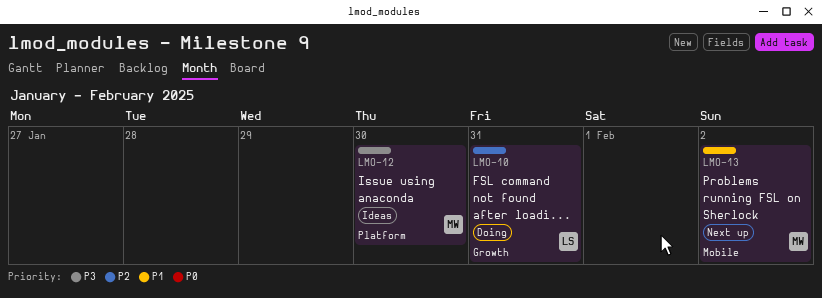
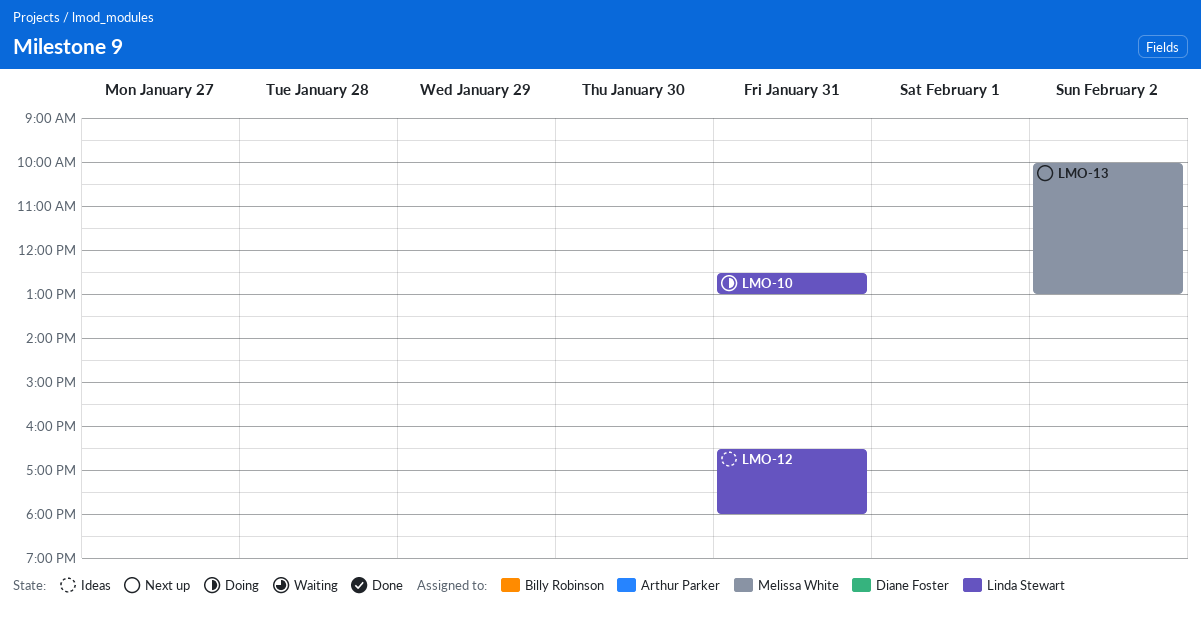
LMO-12, owner: Melissa White -> Linda Stewart
LMO-12, day: Jan 30 -> Jan 31

